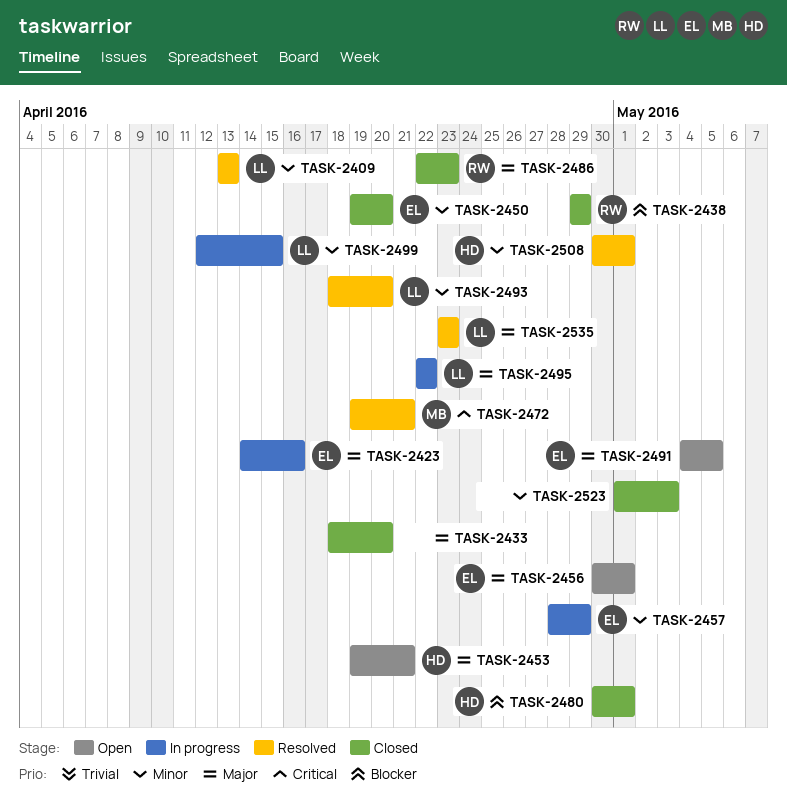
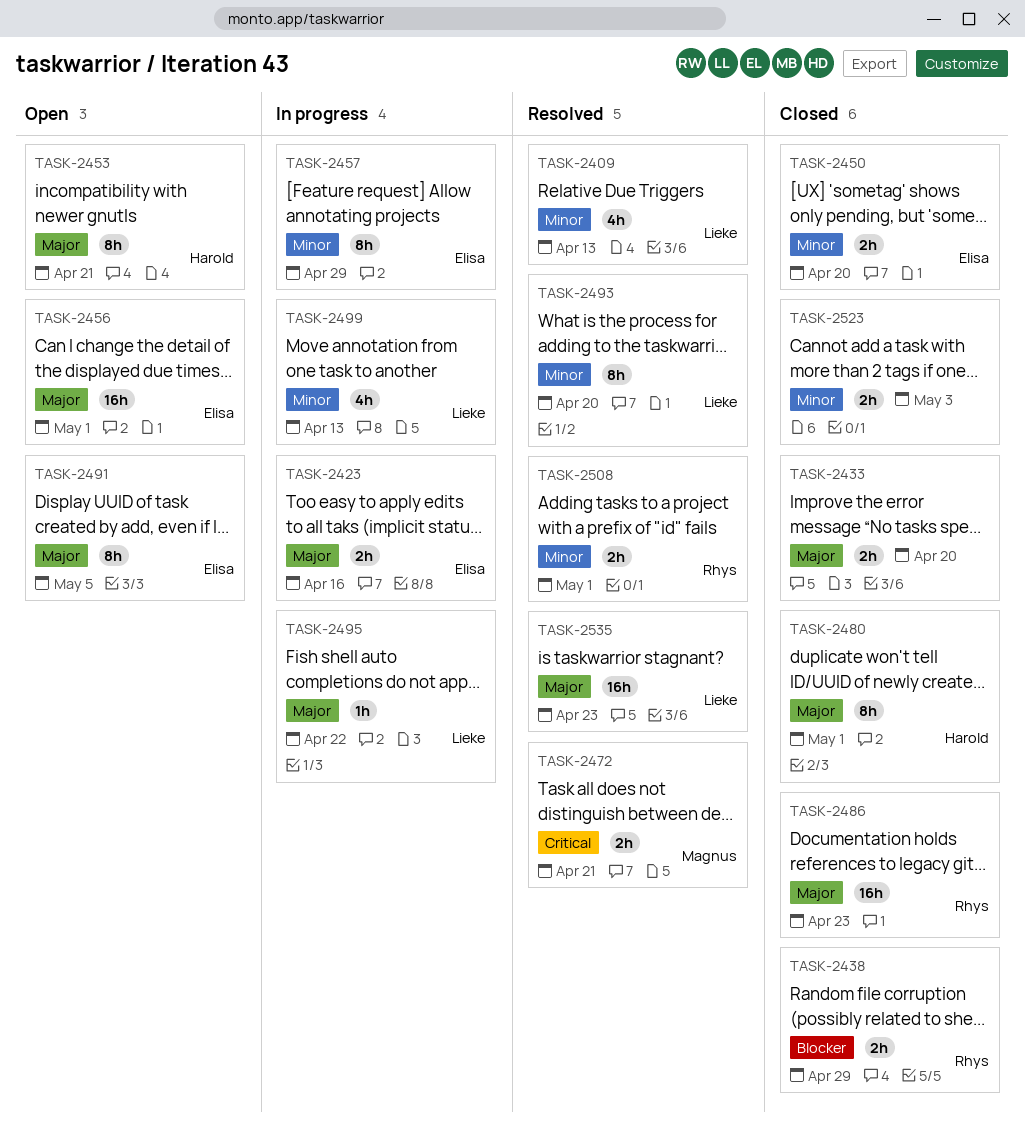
TASK-2480, priority: Blocker -> Major
TASK-2499, due: Apr 15 -> Apr 13
TASK-2508, owner: Harold -> Rhys

